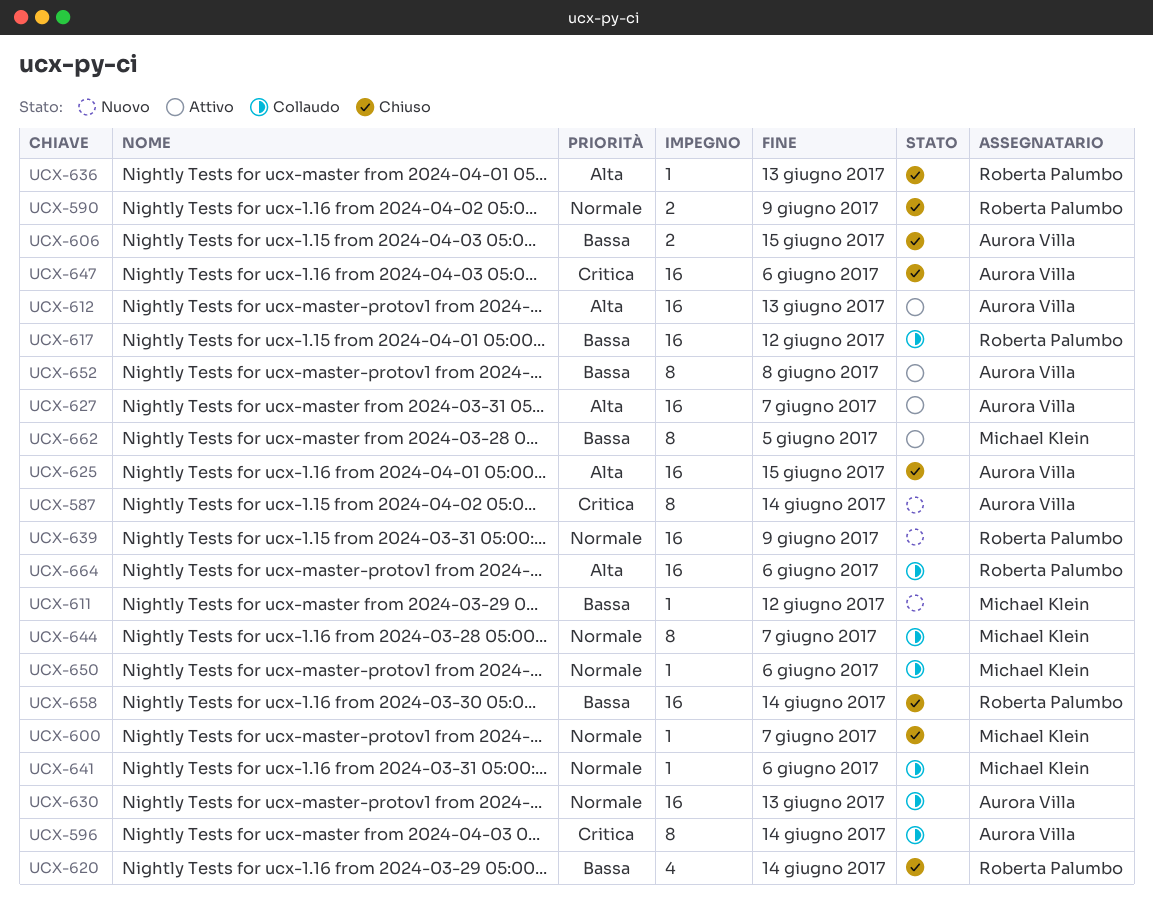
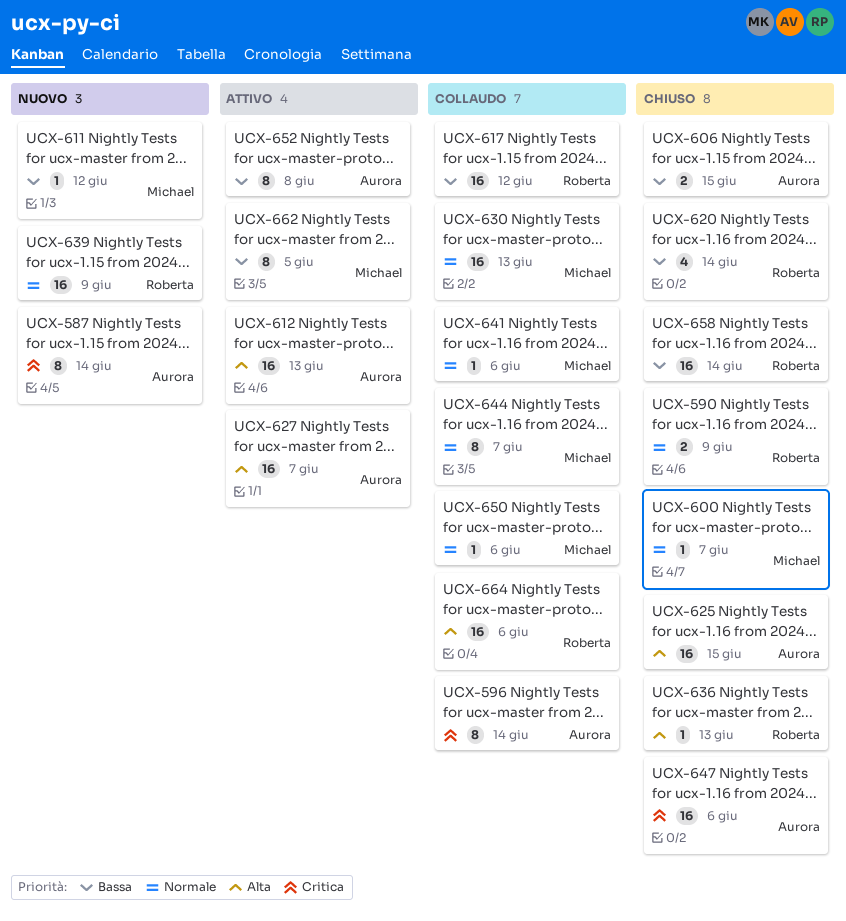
UCX-630, owner: Aurora Villa -> Michael Klein

